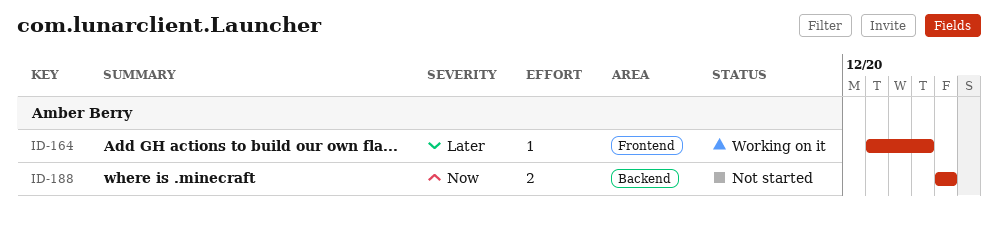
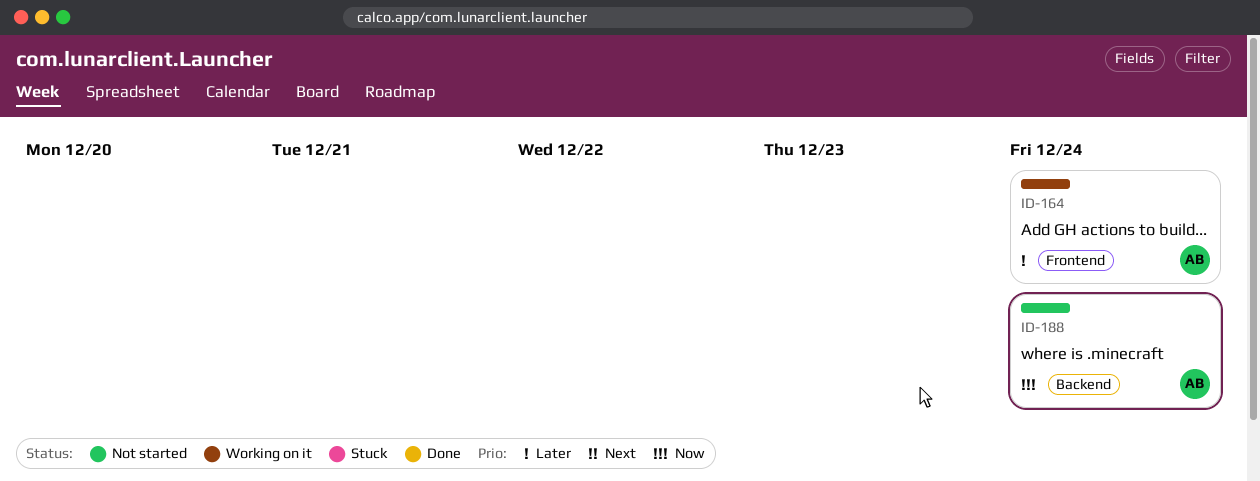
ID-164, due: Dec 23 -> Dec 24

